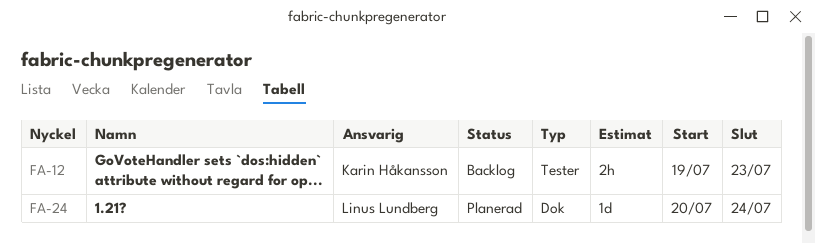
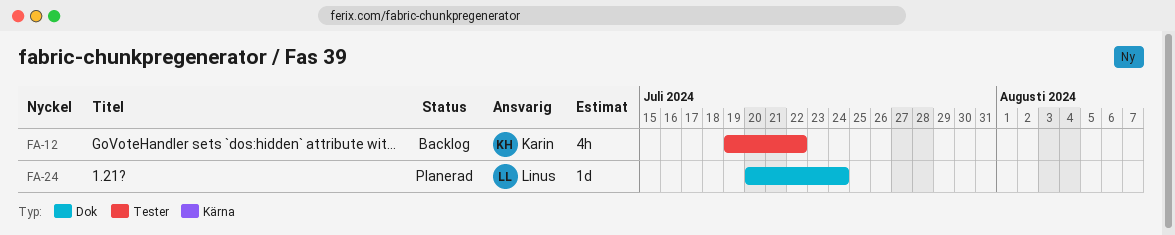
FA-12, estimate: 2h -> 4h
FA-12, due: Jul 23 -> Jul 22

